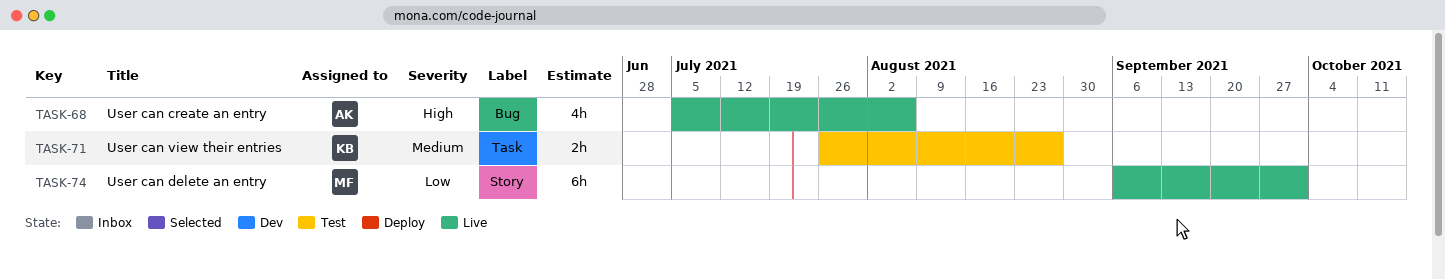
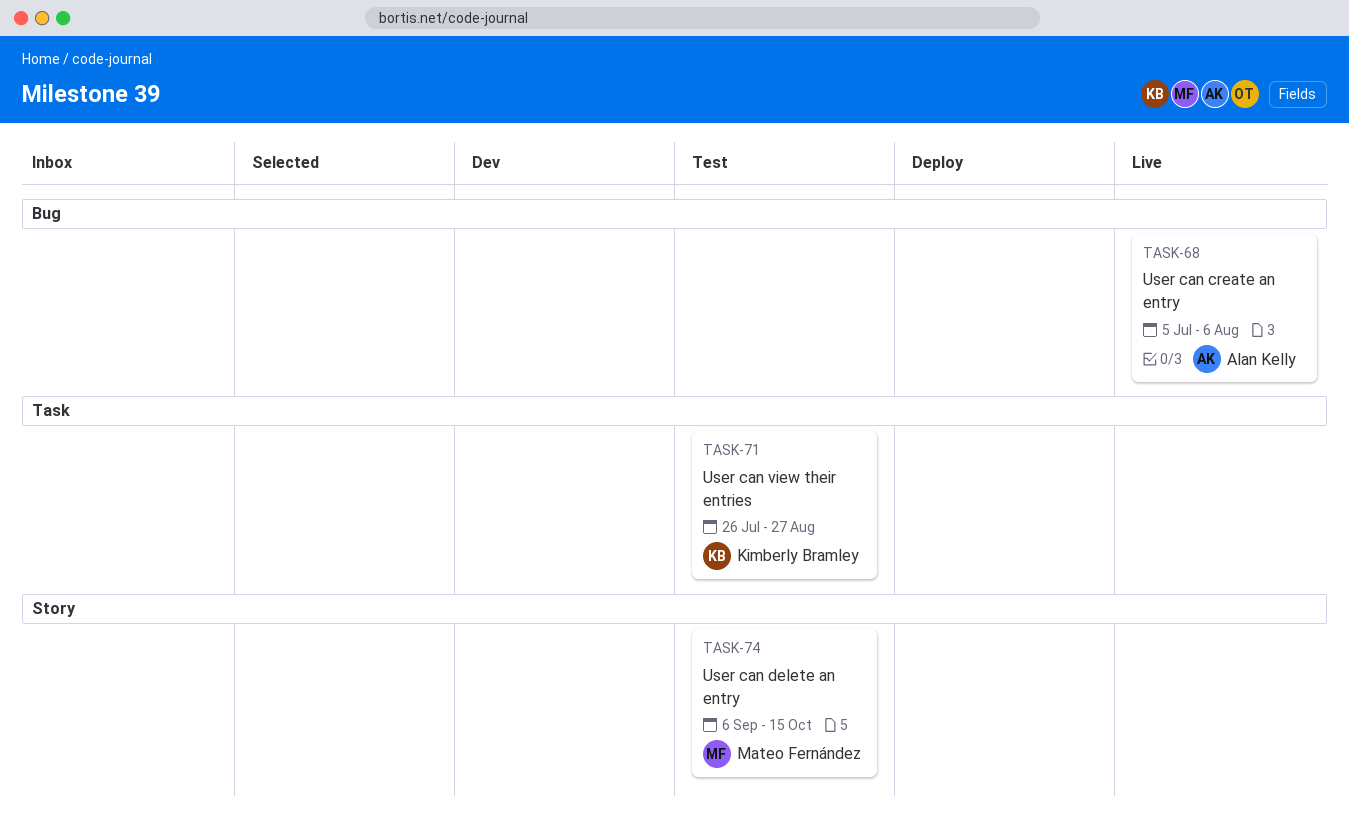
TASK-74, status: Live -> Test
TASK-74, due: Oct 1 -> Oct 15

